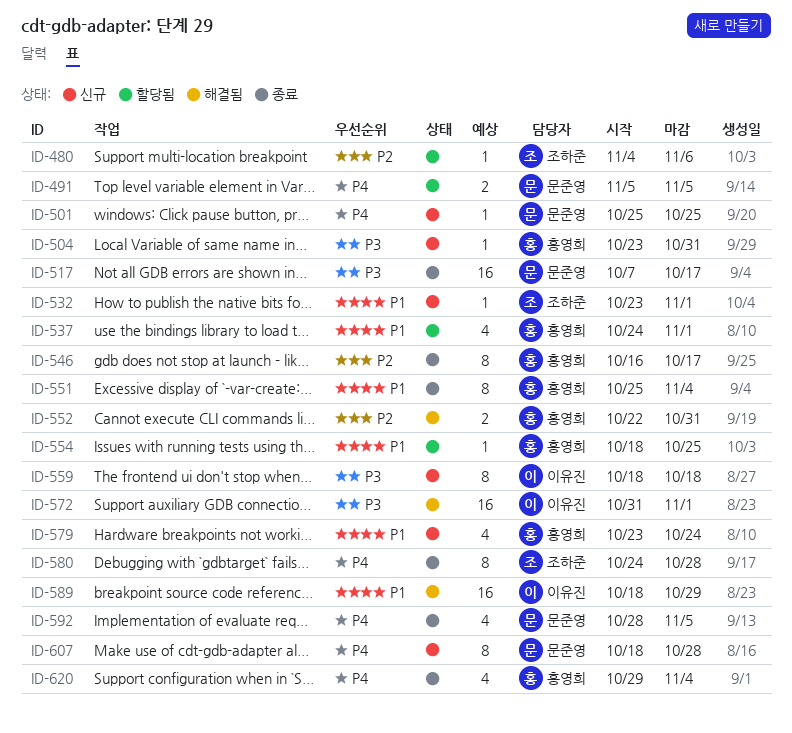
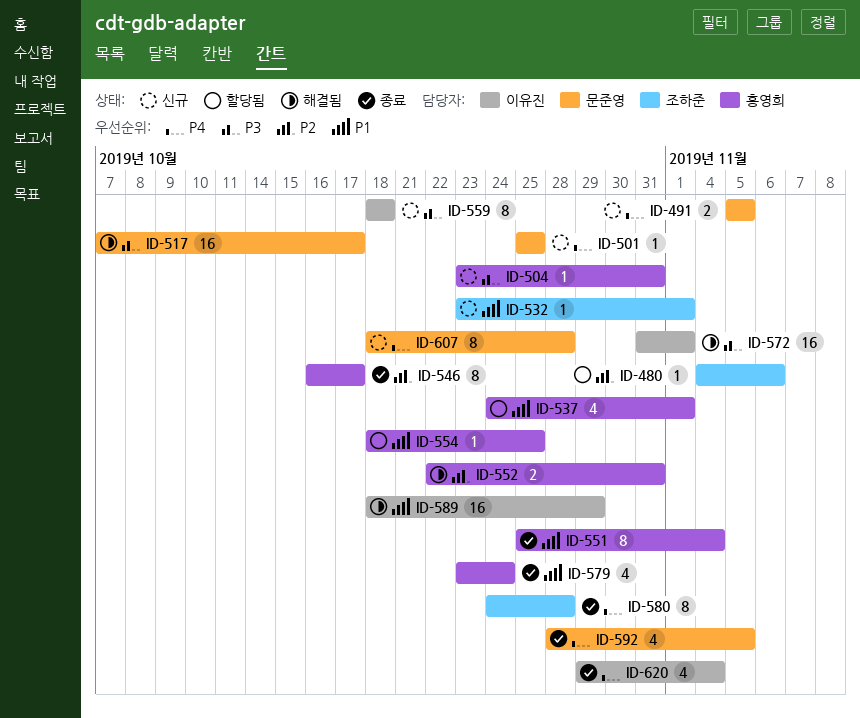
ID-491, status: 할당됨 -> 신규
ID-517, status: 종료 -> 해결됨
ID-579, status: 신규 -> 종료
ID-620, owner: 홍영희 -> 이유진

